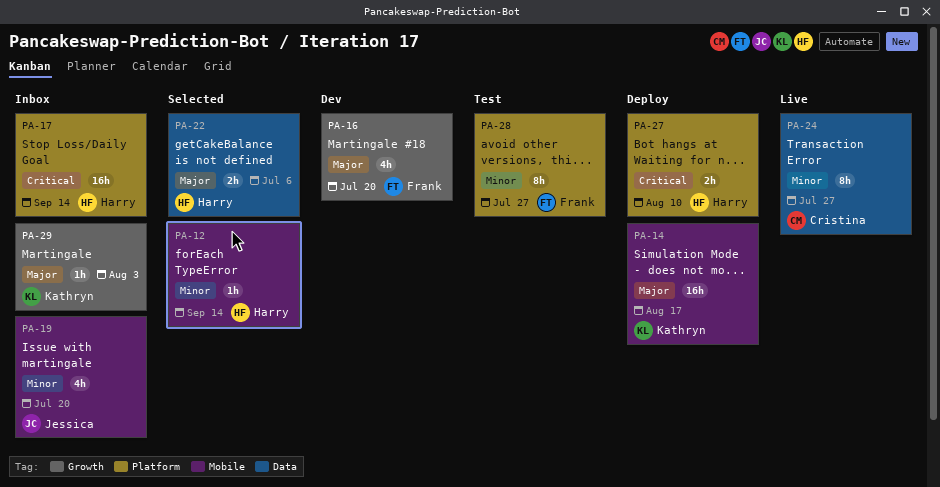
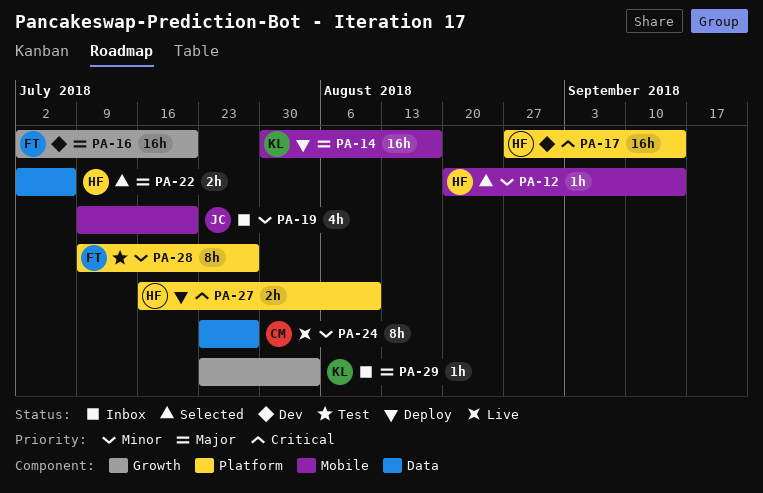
PA-16, estimate: 4h -> 16h
PA-17, status: Inbox -> Dev

